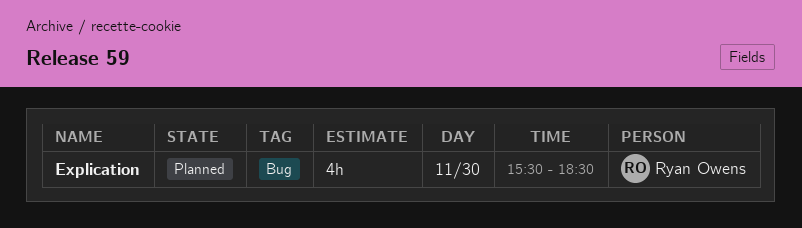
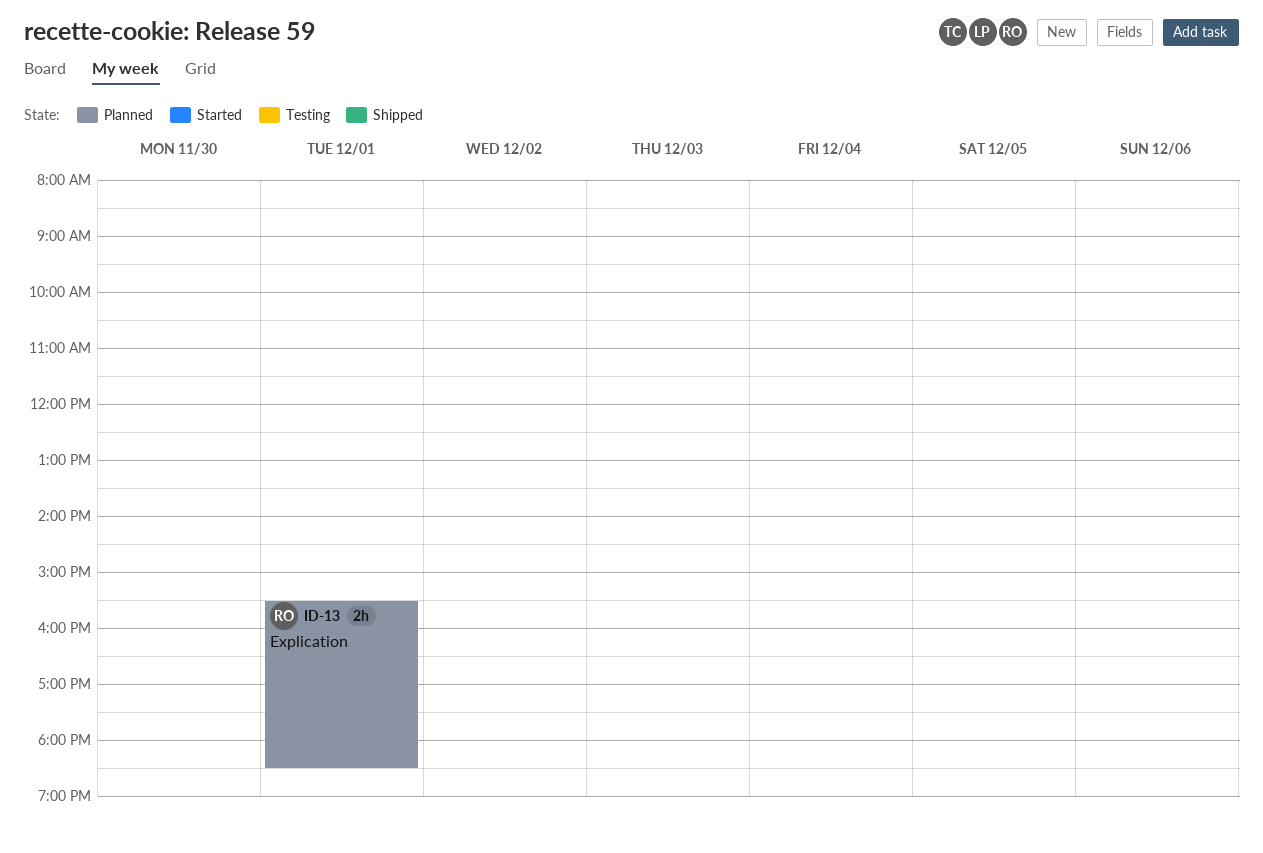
Explication, estimate: 4h -> 2h
Explication, day: Nov 30 -> Dec 1

